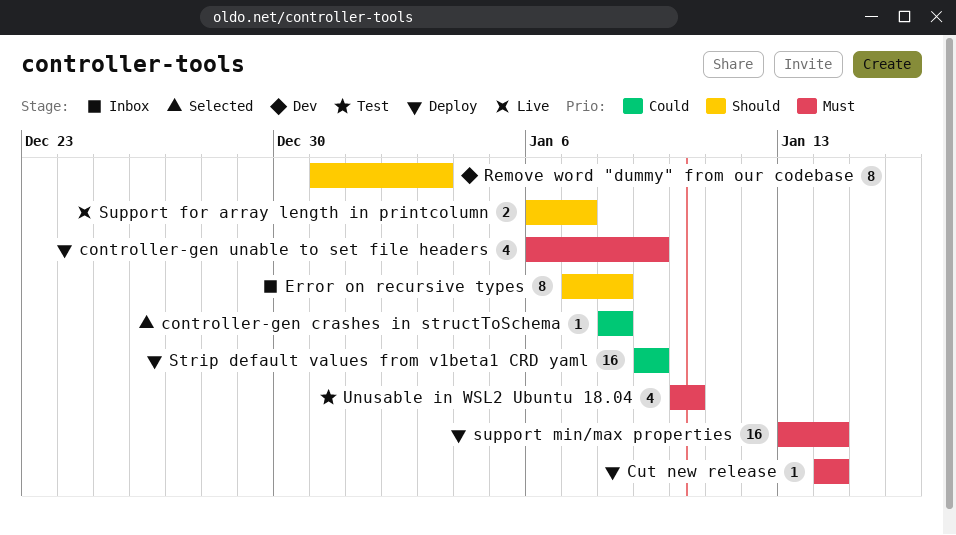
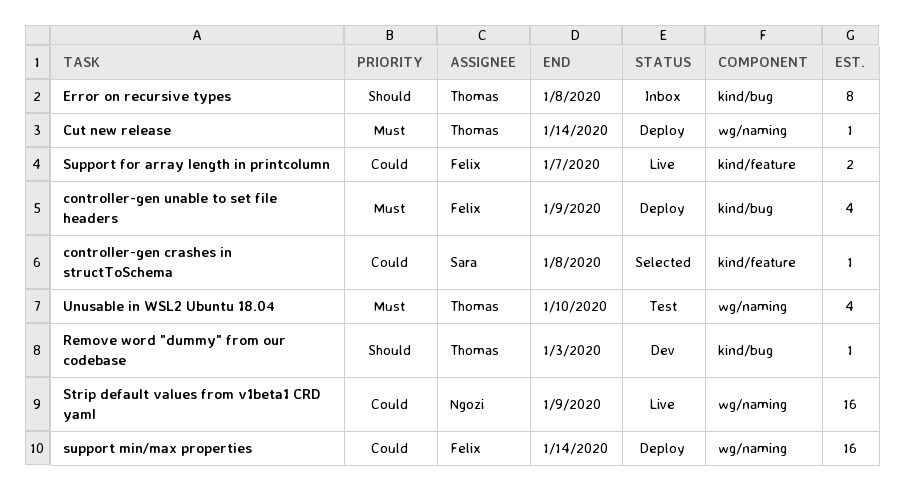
Remove word "dummy" from our codebase, estimate: 8 -> 1
Strip default values from v1beta1 CRD yaml, status: Deploy -> Live
Support for array length in printcolumn, priority: Should -> Could
support min/max properties, priority: Must -> Could

